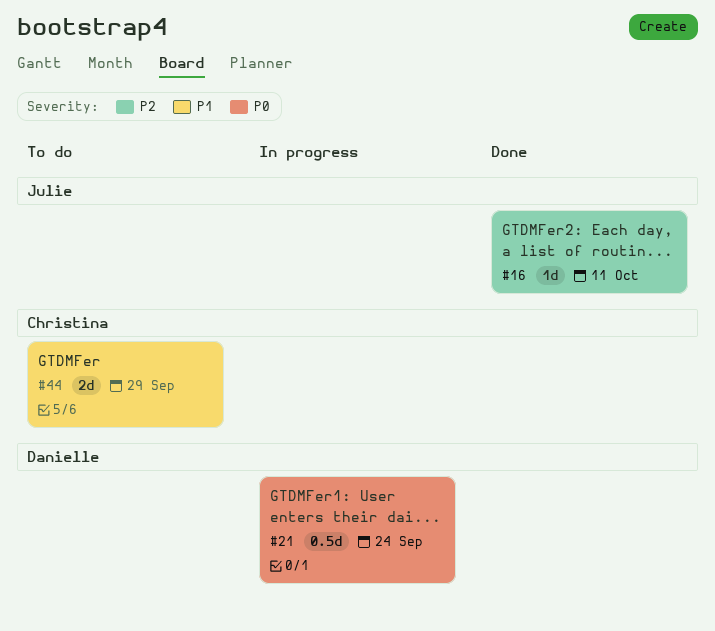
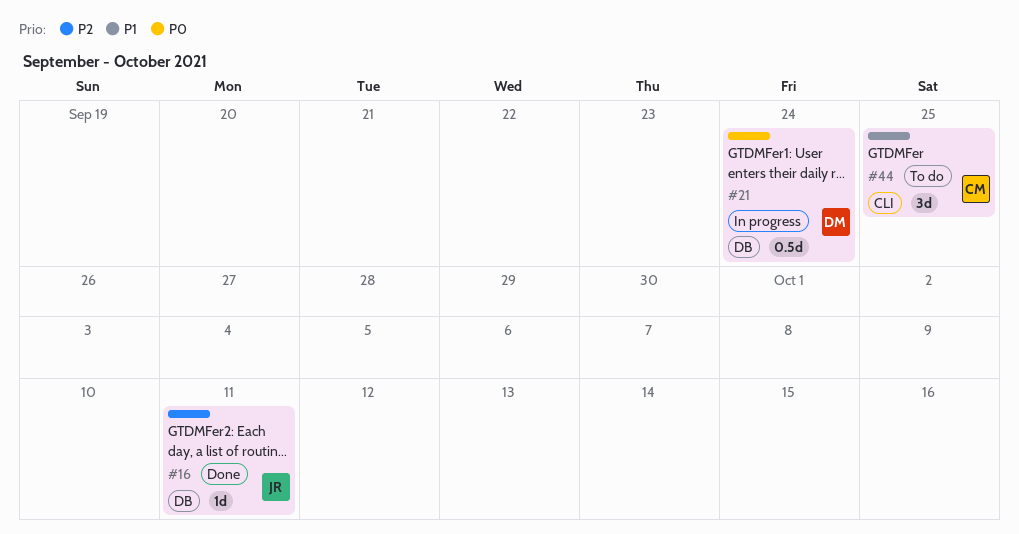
#44, estimate: 2d -> 3d
#44, due: Sep 29 -> Sep 25

